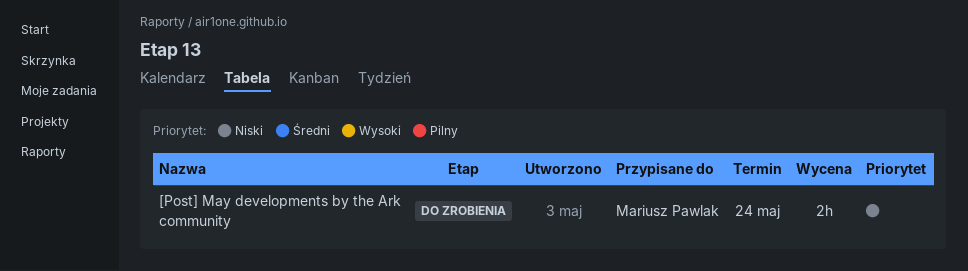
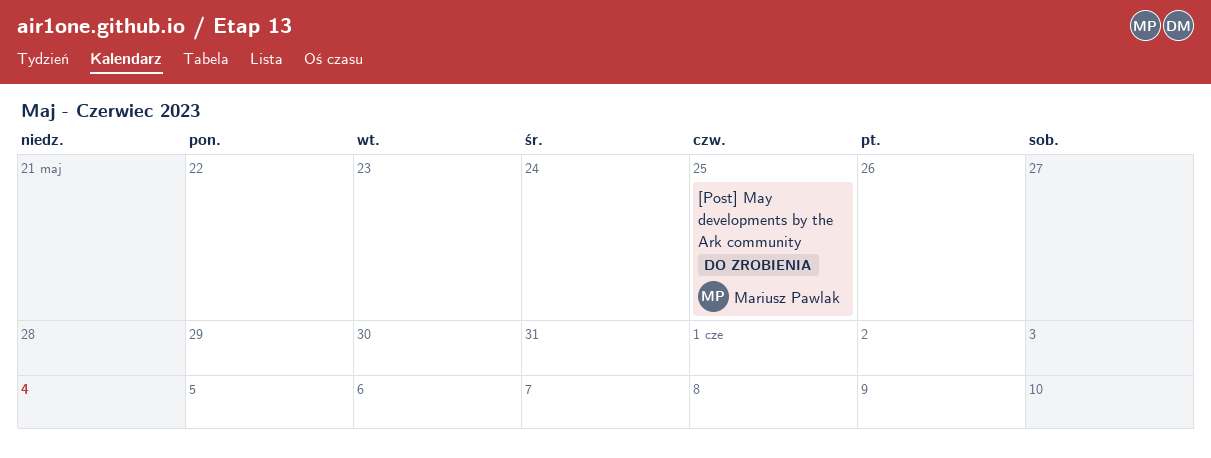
[Post] May developments by the Ark community, due: May 24 -> May 25

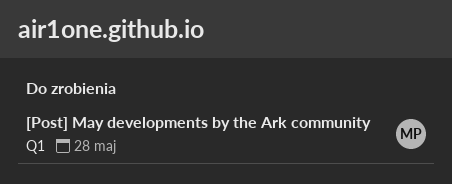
[Post] May developments by the Ark community, due: May 25 -> May 28

